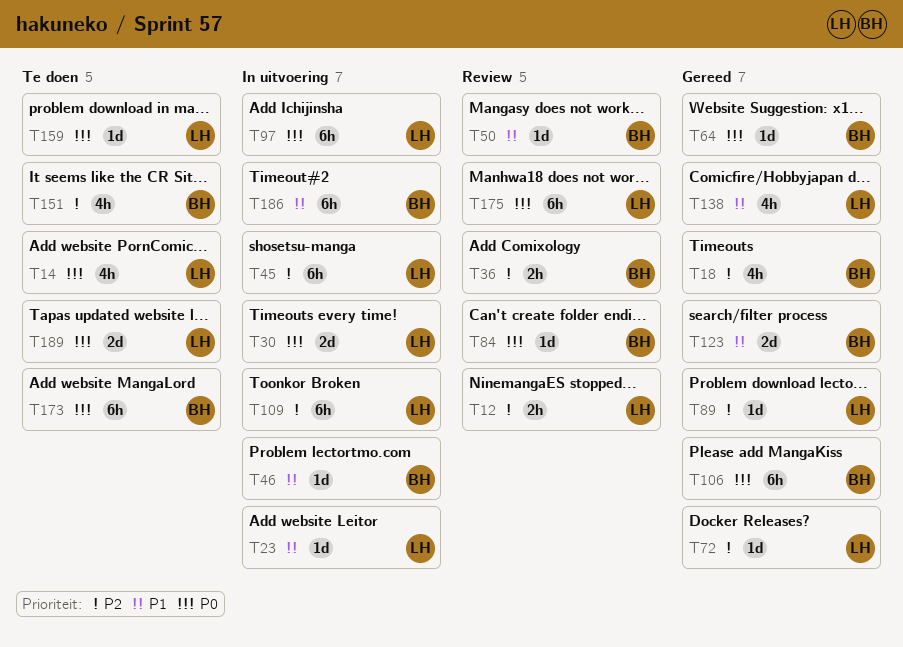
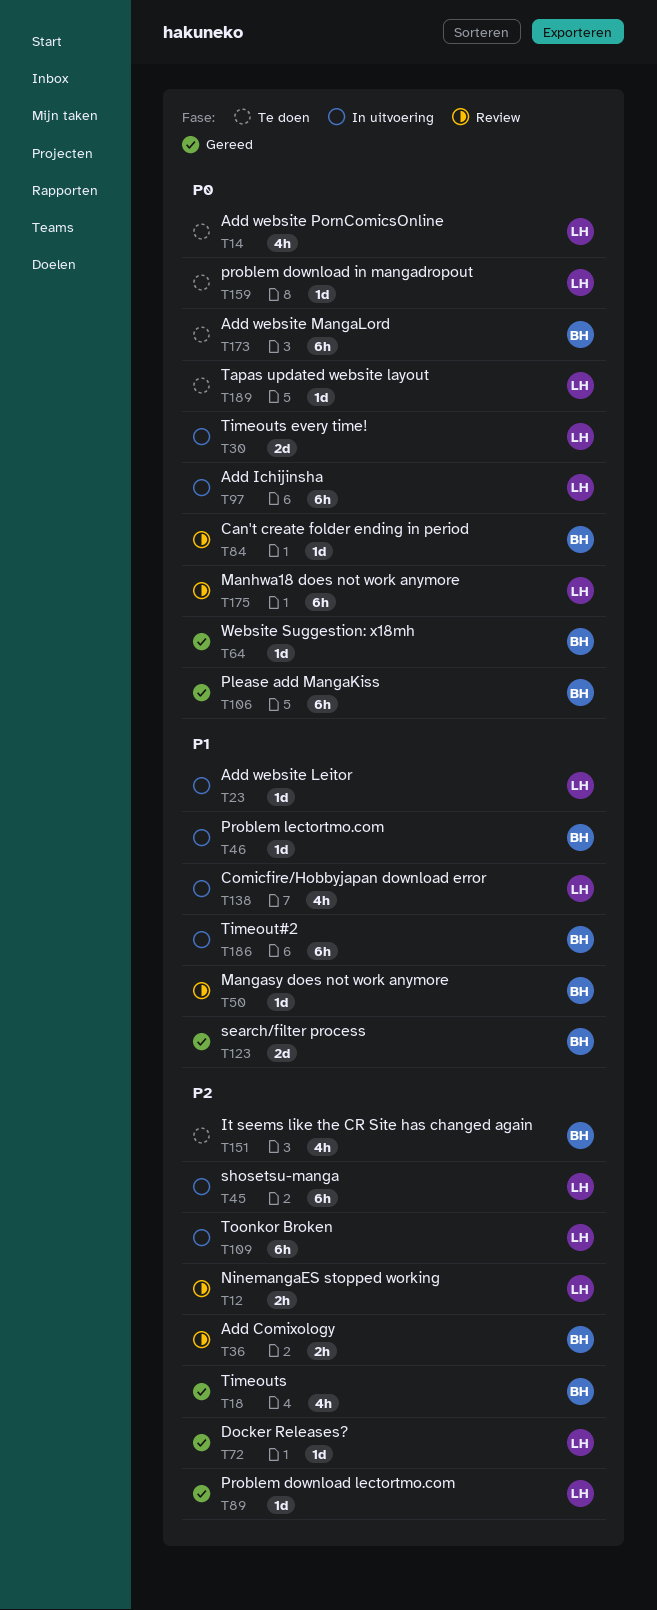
T138, status: Gereed -> In uitvoering
T189, estimate: 2d -> 1d

